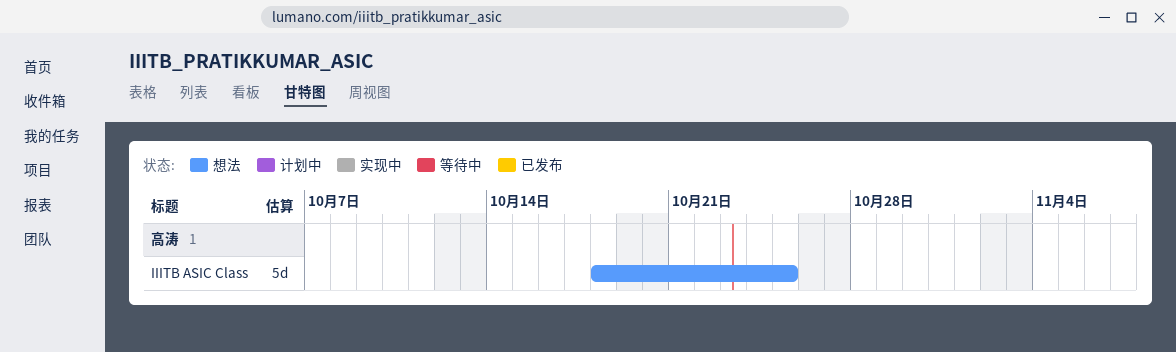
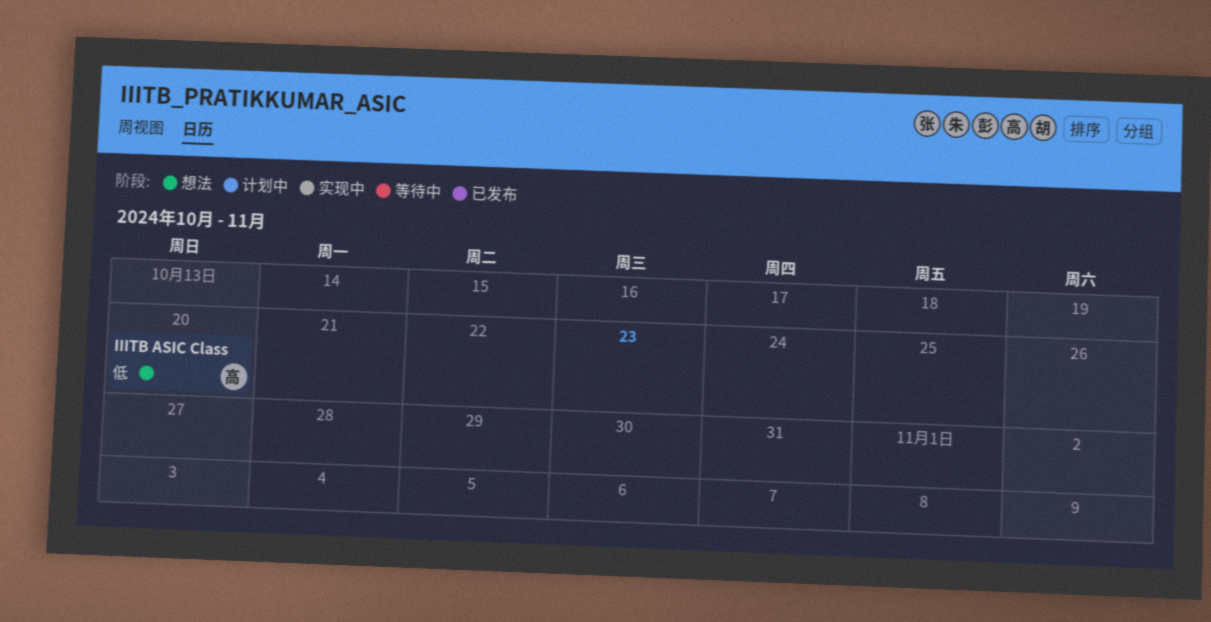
IIITB ASIC Class, due: Oct 25 -> Oct 20

